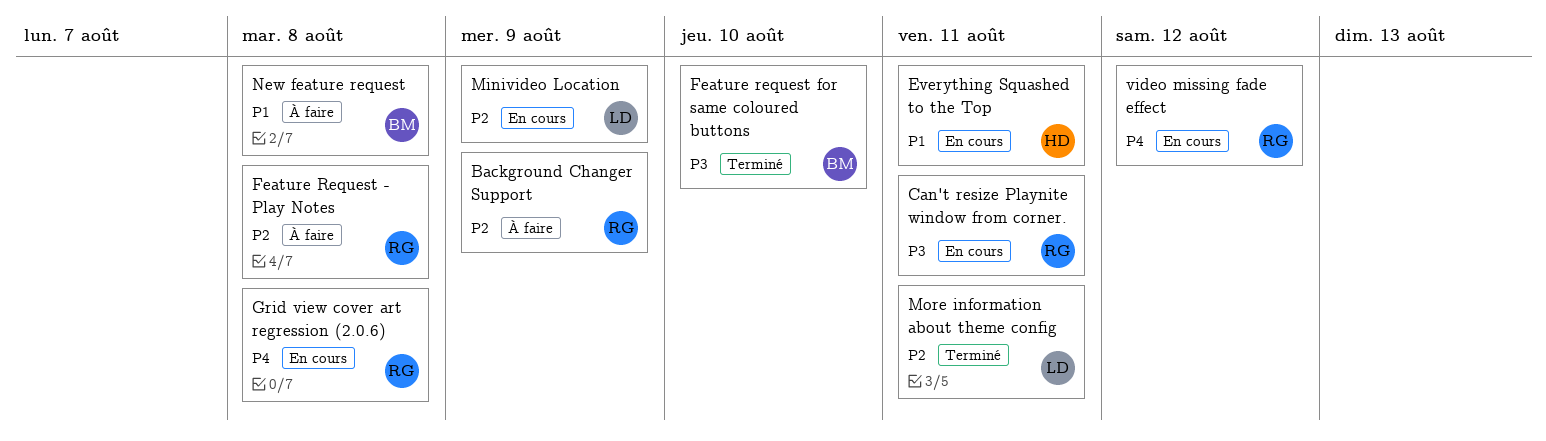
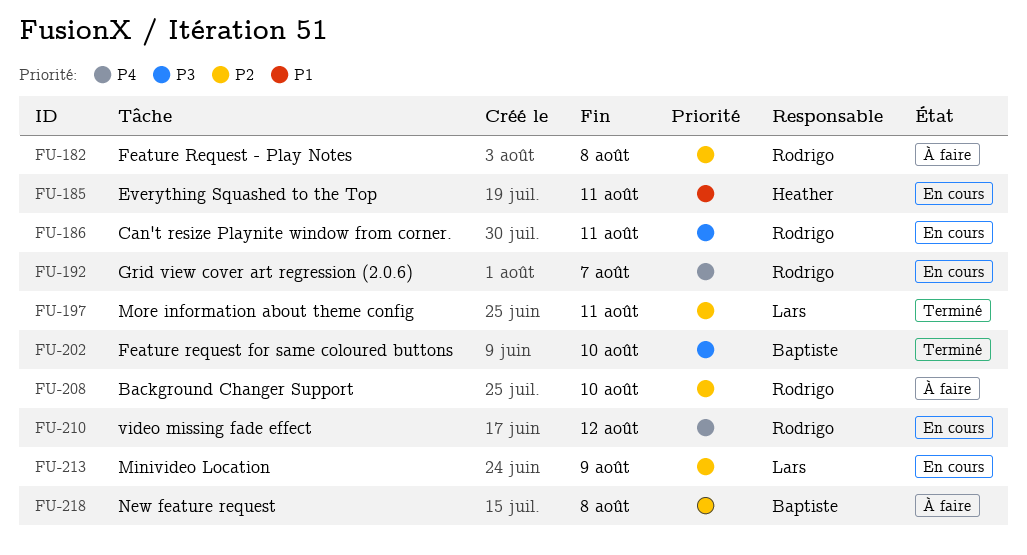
Background Changer Support, due: Aug 9 -> Aug 10
Grid view cover art regression (2.0.6), due: Aug 8 -> Aug 7
New feature request, priority: P1 -> P2

